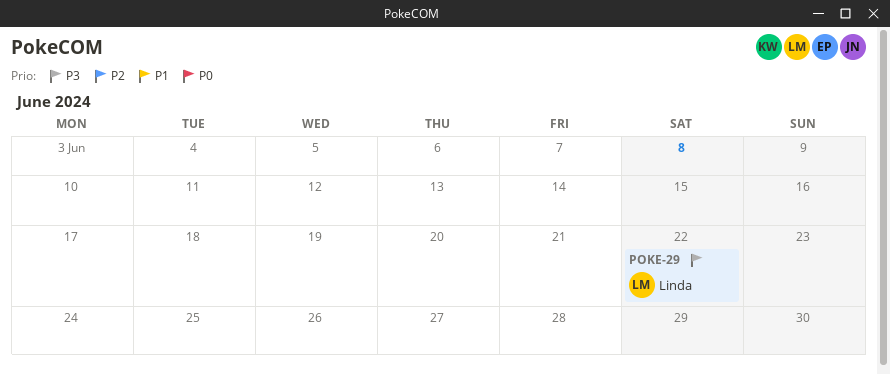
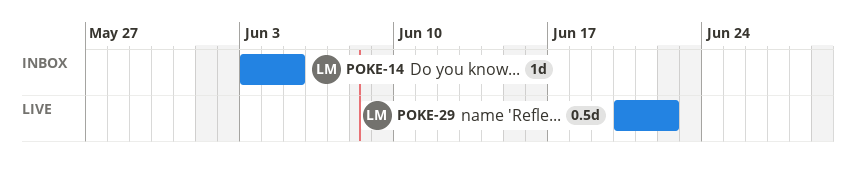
POKE-14: none -> present

